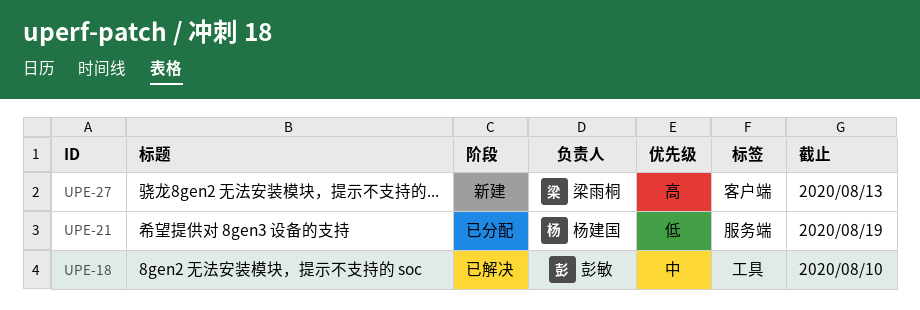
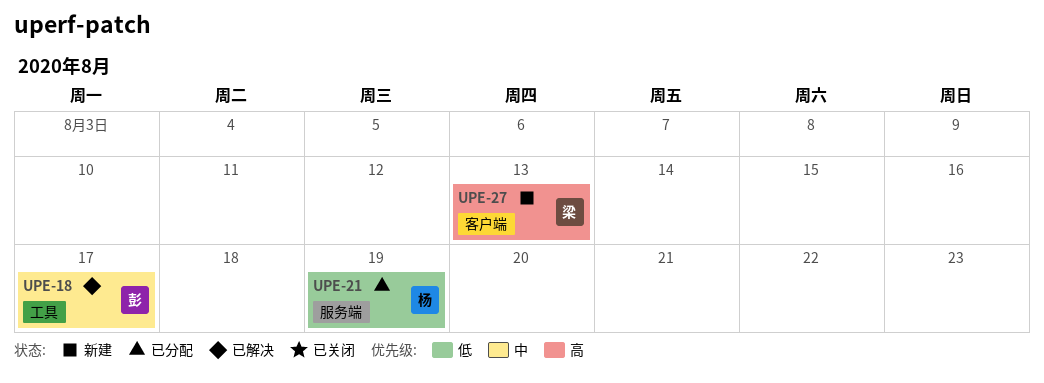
UPE-18, due: Aug 10 -> Aug 17

